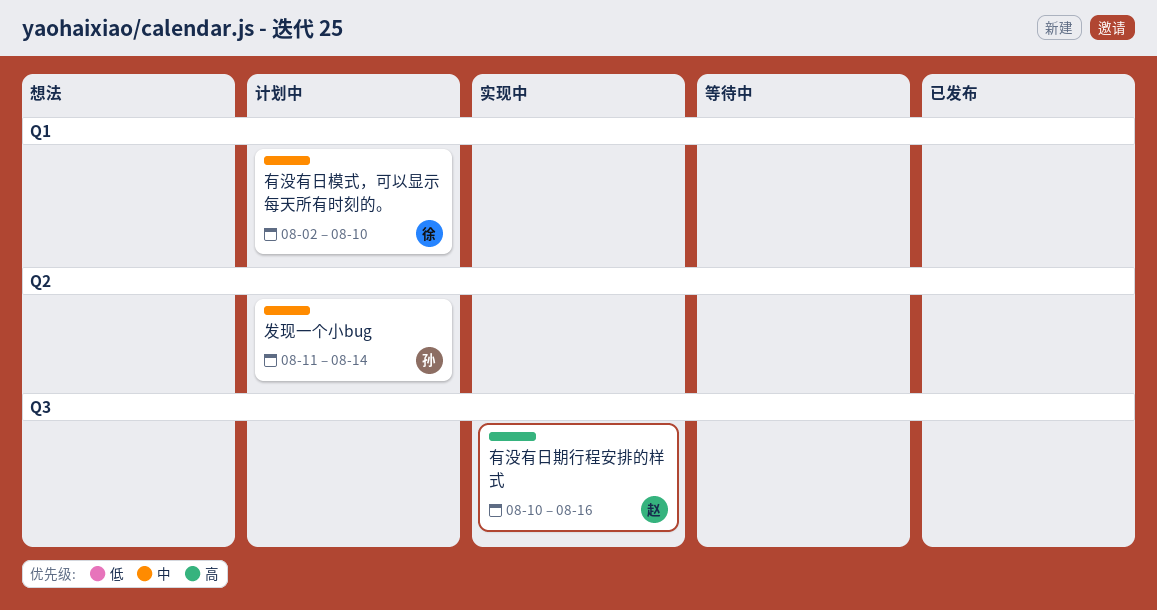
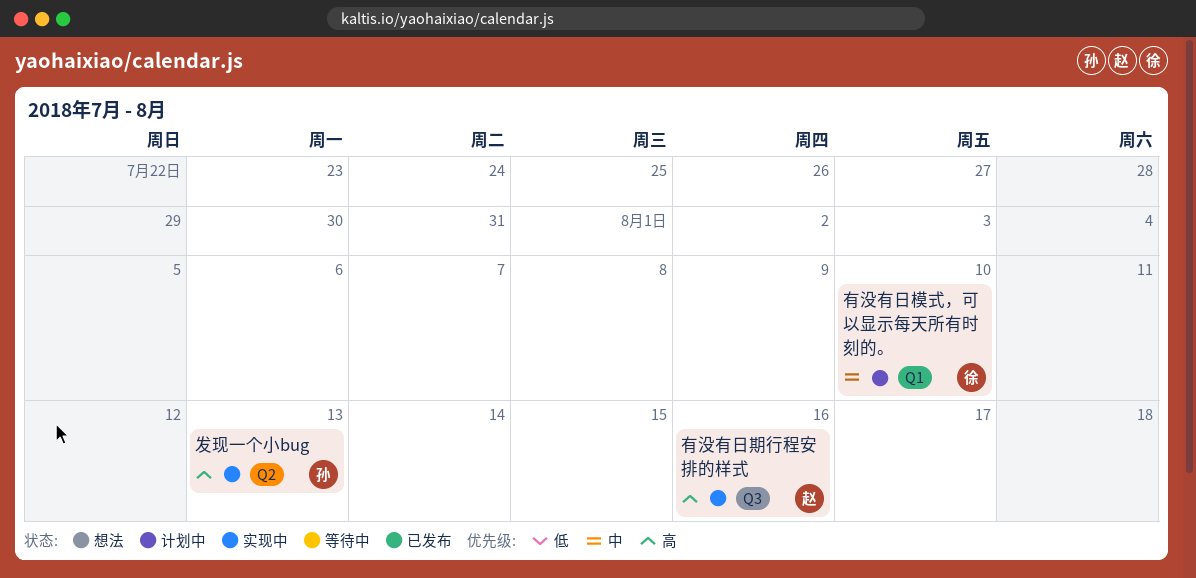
发现一个小bug, status: 计划中 -> 实现中
发现一个小bug, priority: 中 -> 高
发现一个小bug, due: Aug 14 -> Aug 13

